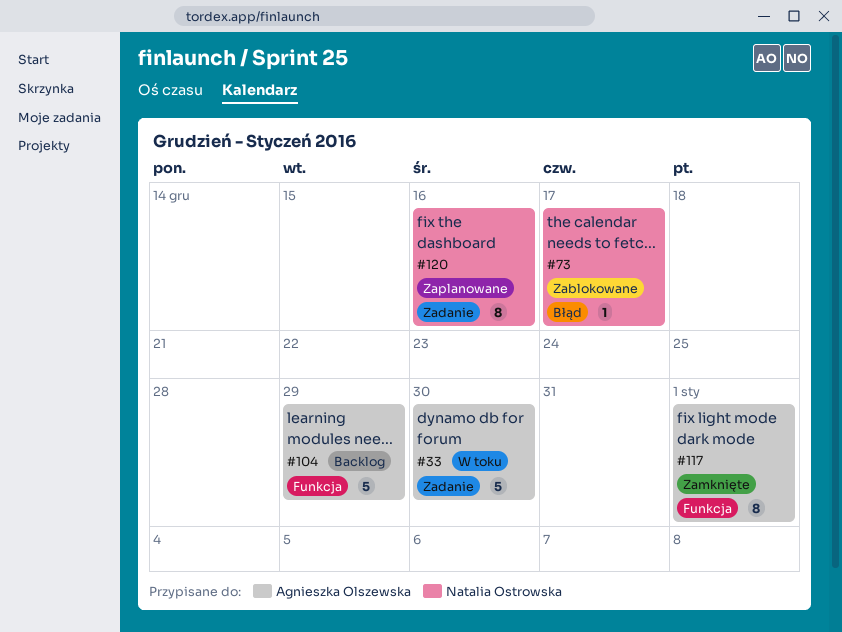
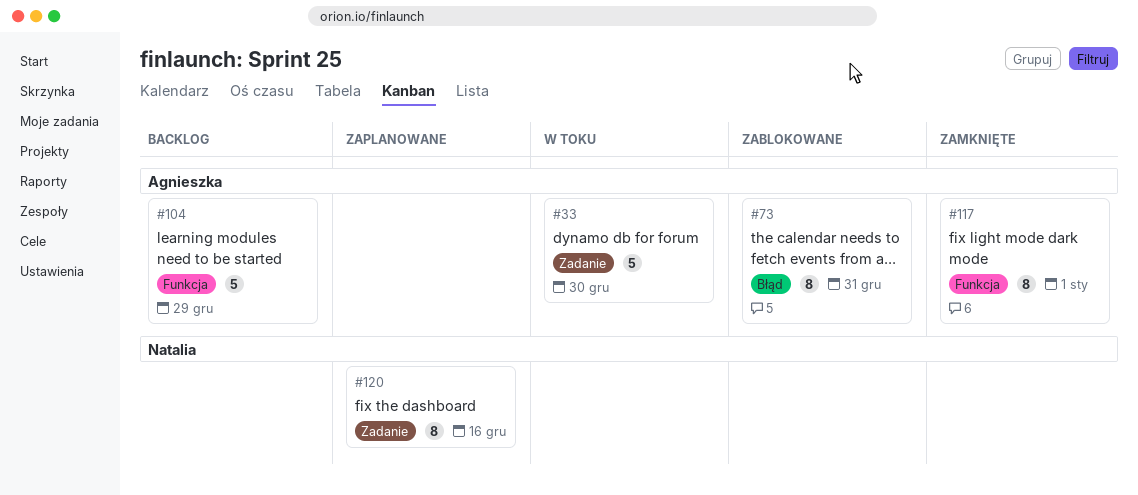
#73, owner: Natalia Ostrowska -> Agnieszka Olszewska
#73, estimate: 1 -> 8
#73, due: Dec 17 -> Dec 31

